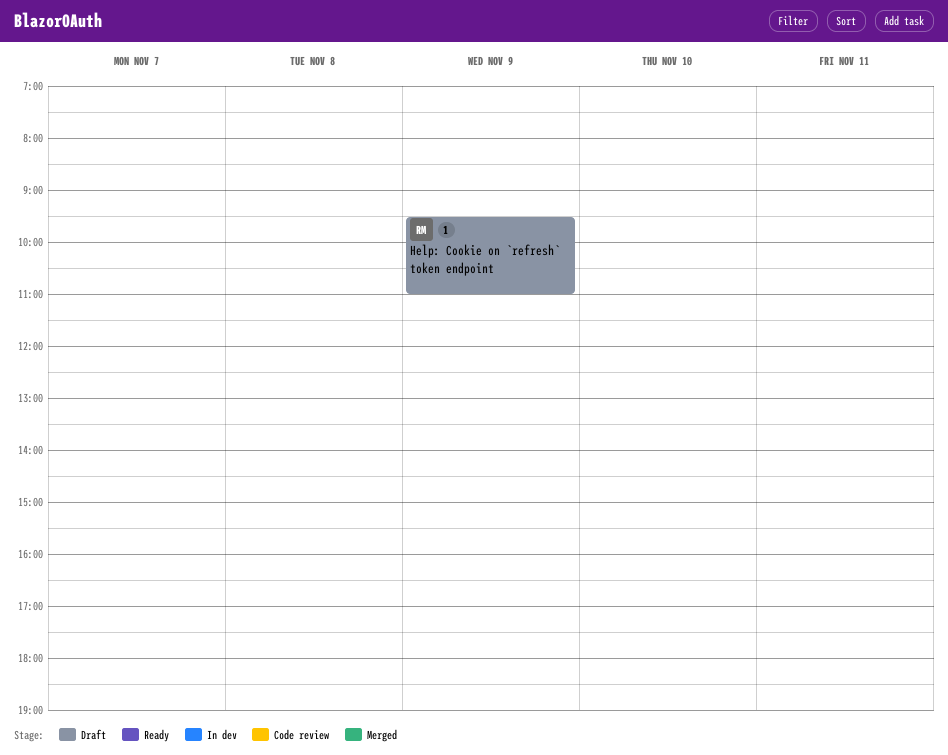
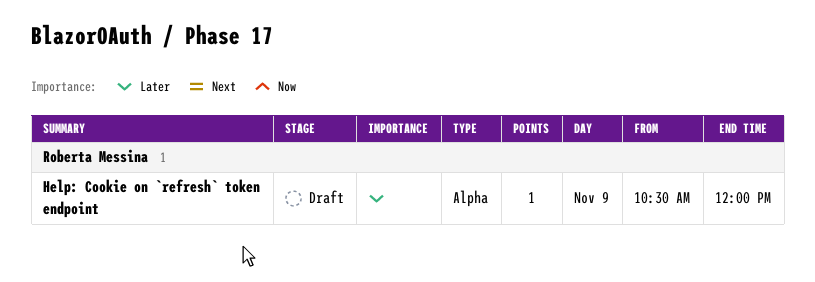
Help: Cookie on `refresh` token endpoint, begins: 09:30 -> 10:30
Help: Cookie on `refresh` token endpoint, ends: 11:00 -> 12:00

